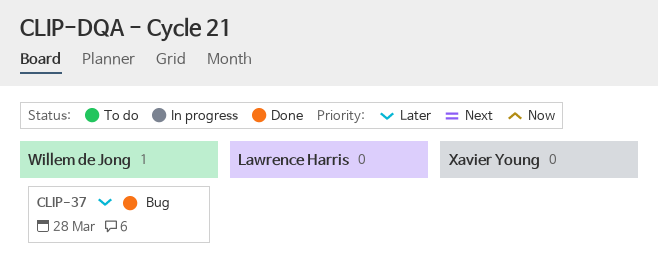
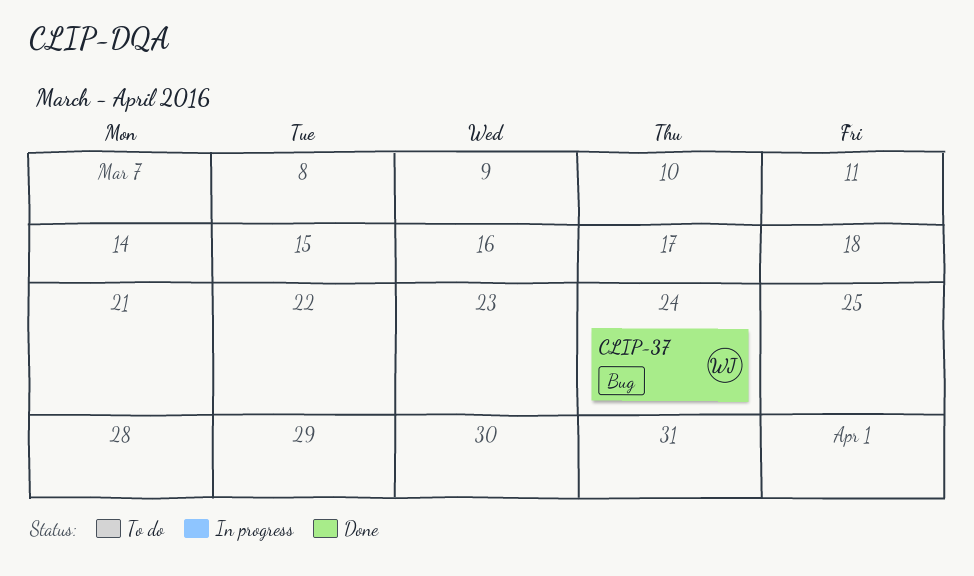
CLIP-37, due: Mar 28 -> Mar 24

